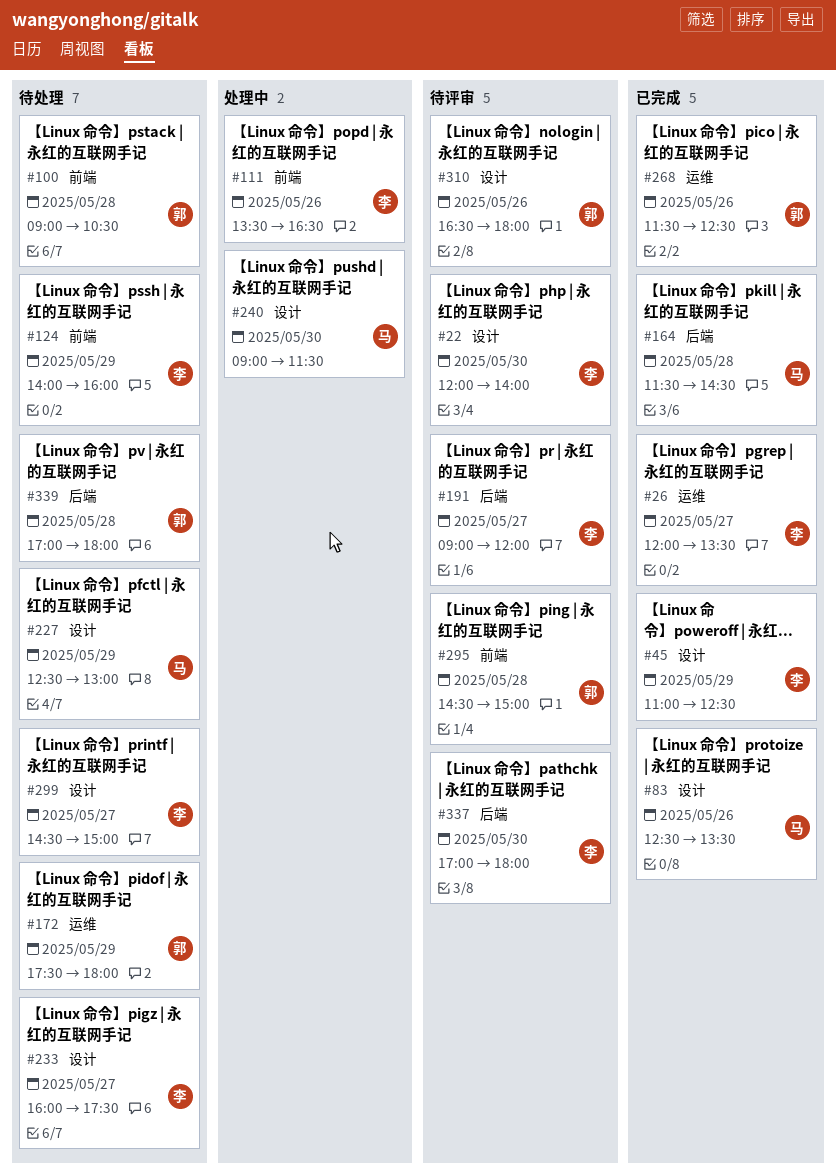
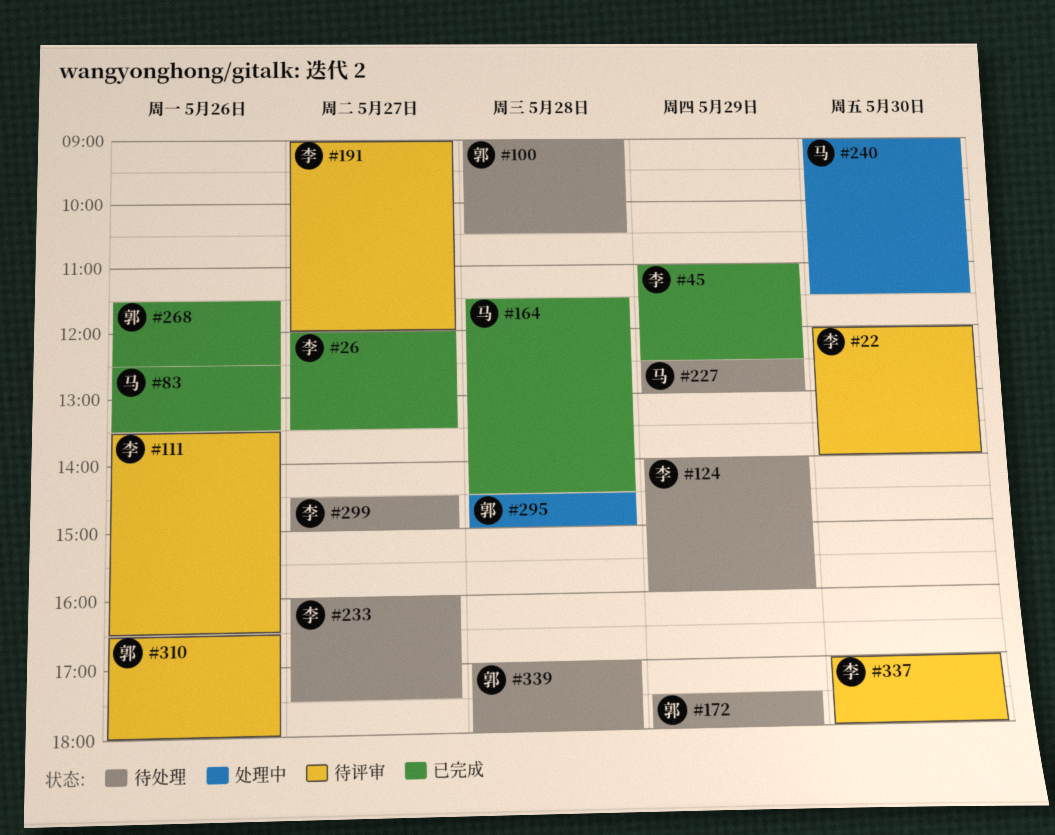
#111, status: 处理中 -> 待评审
#295, status: 待评审 -> 处理中

